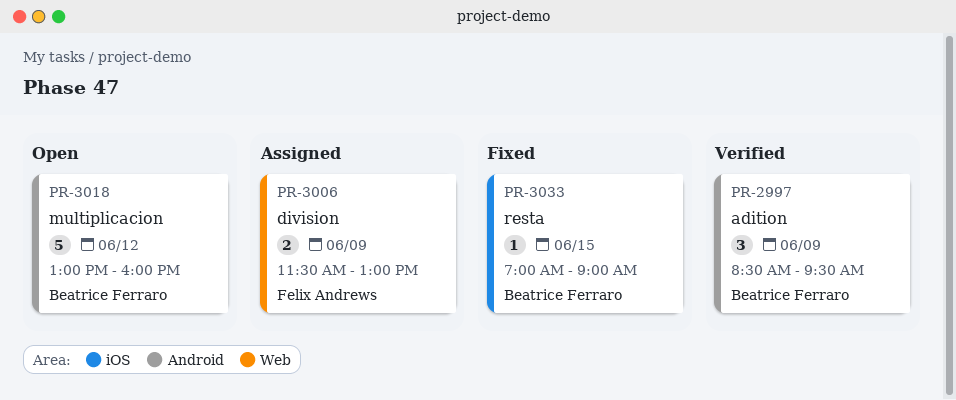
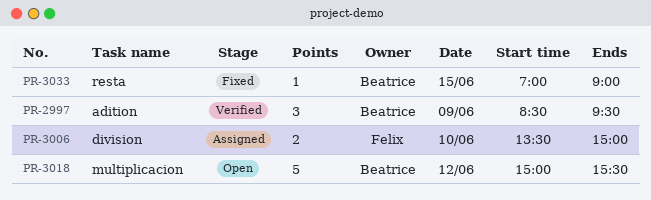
PR-3006, day: Jun 9 -> Jun 10
PR-3006, begins: 11:30 -> 13:30
PR-3006, ends: 13:00 -> 15:00
PR-3018, begins: 13:00 -> 15:00
PR-3018, ends: 16:00 -> 15:30

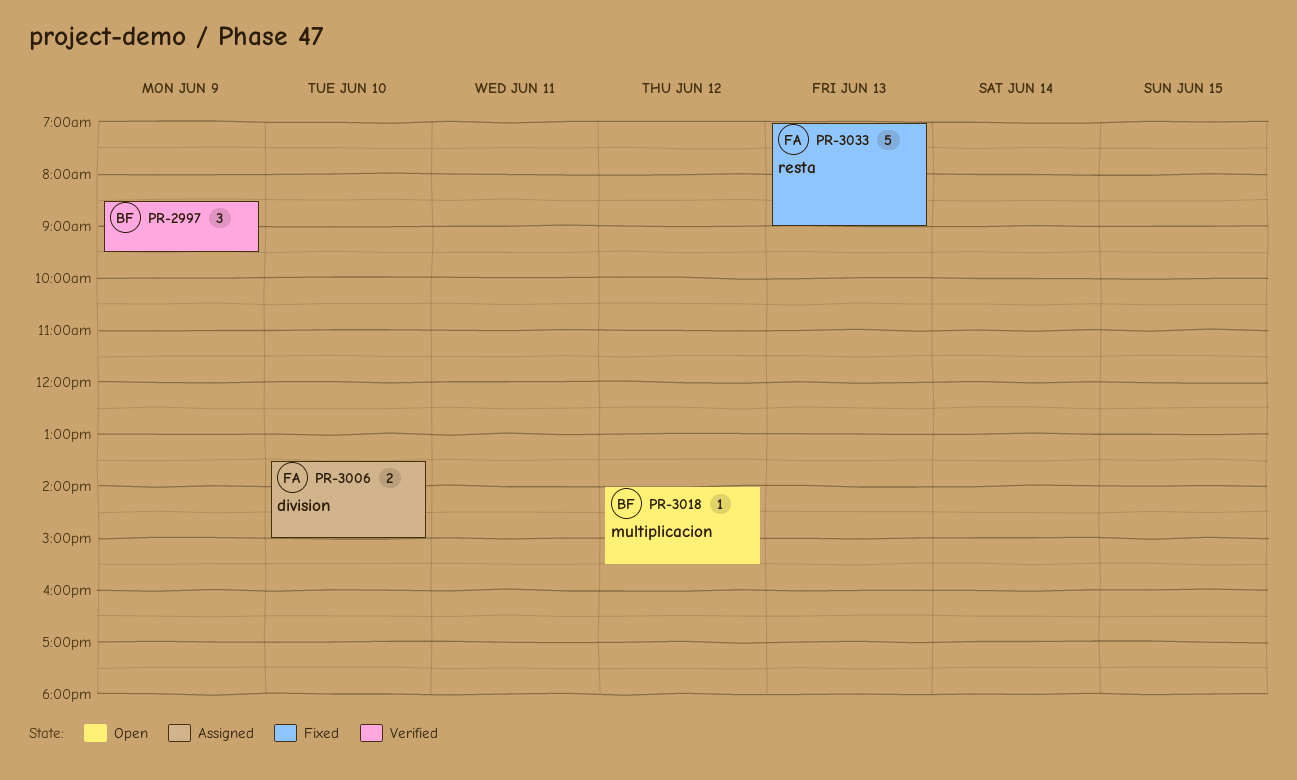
PR-3018, estimate: 5 -> 1
PR-3018, begins: 15:00 -> 14:00
PR-3033, owner: Beatrice -> Felix
PR-3033, estimate: 1 -> 5
PR-3033, day: Jun 15 -> Jun 13

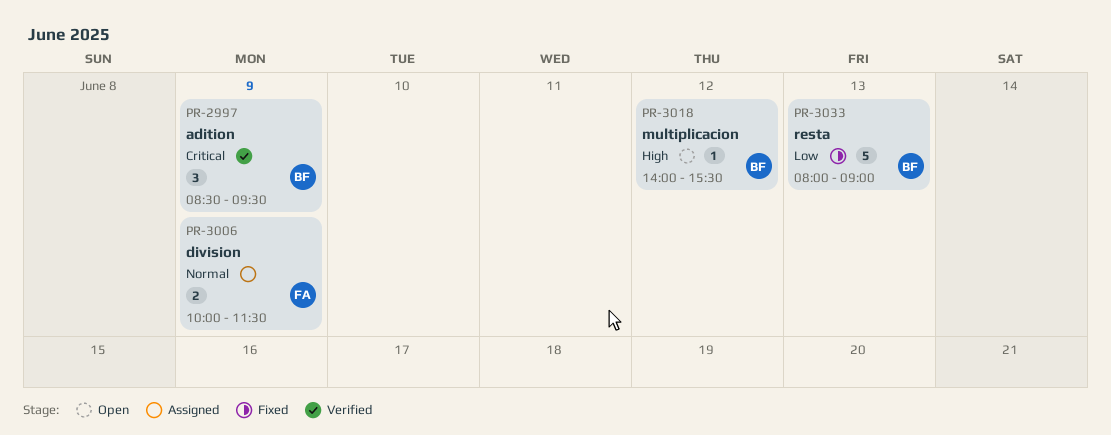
PR-3006, day: Jun 10 -> Jun 9
PR-3006, begins: 13:30 -> 10:00
PR-3006, ends: 15:00 -> 11:30
PR-3033, owner: FA -> BF
PR-3033, begins: 07:00 -> 08:00

